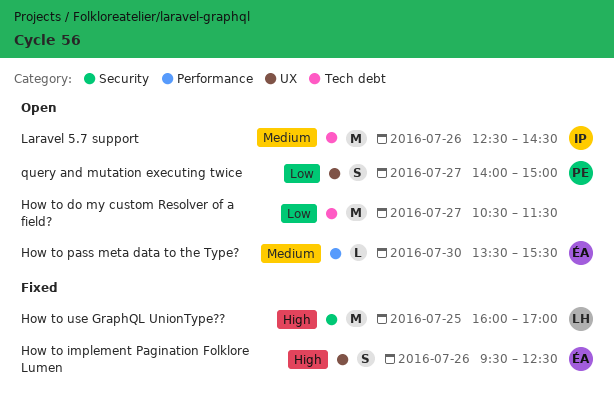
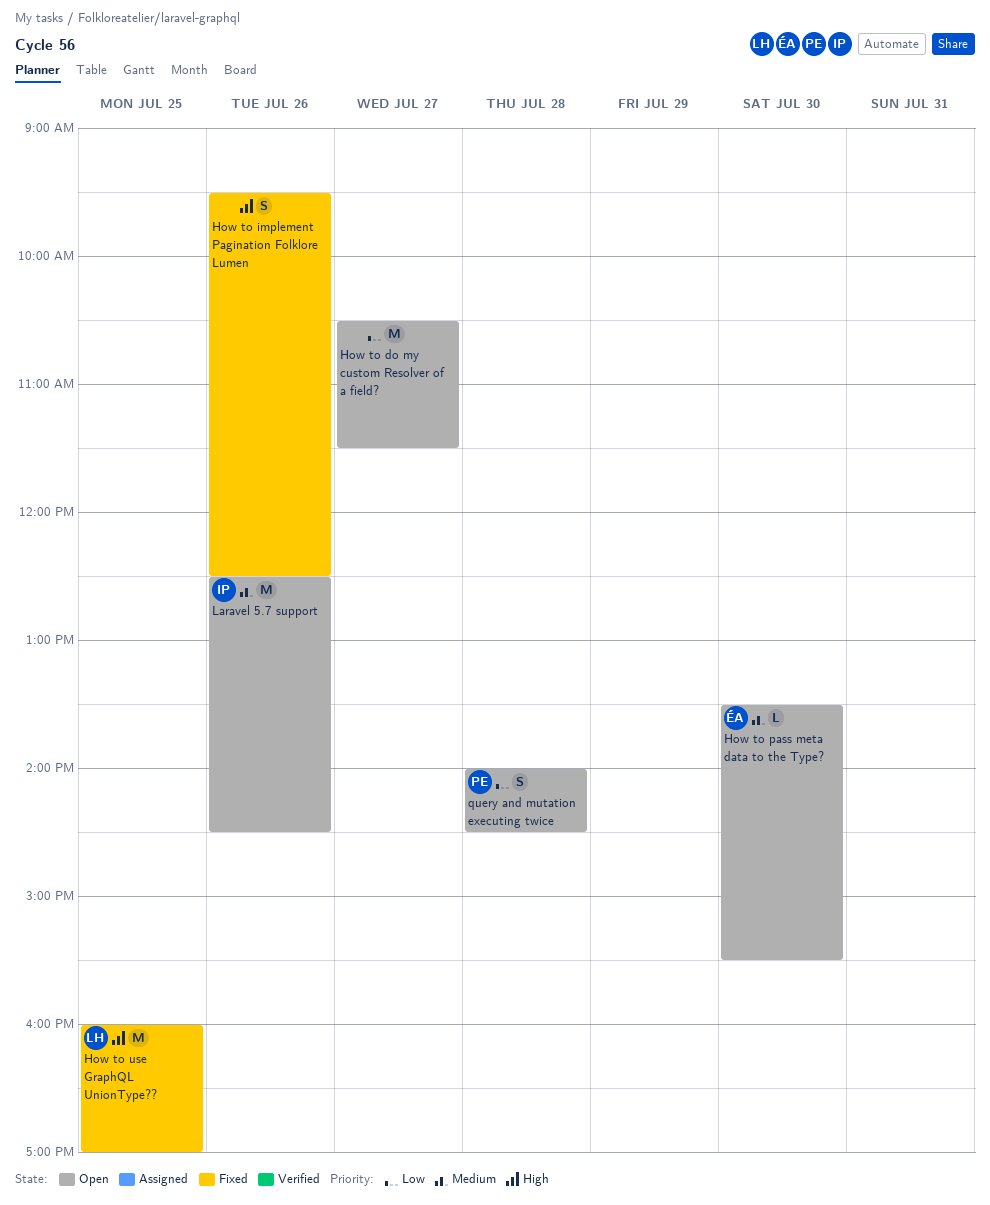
How to implement Pagination Folklore Lumen, owner: ÉA -> none
query and mutation executing twice, day: Jul 27 -> Jul 28
query and mutation executing twice, ends: 15:00 -> 14:30

